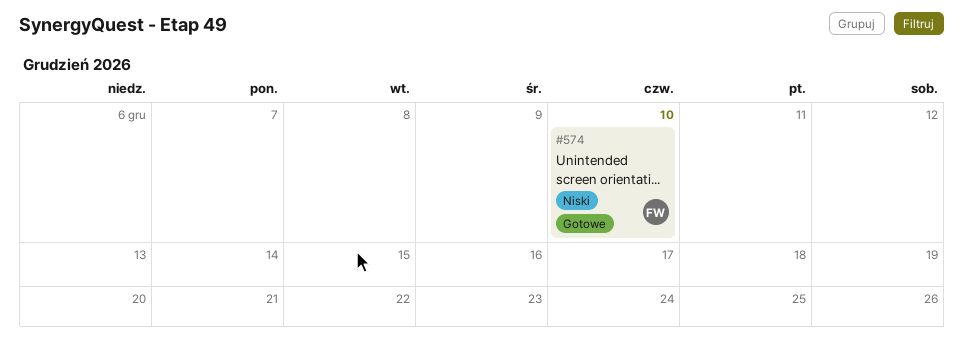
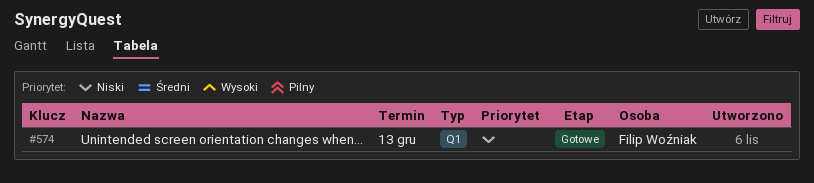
#574, due: Dec 10 -> Dec 13

